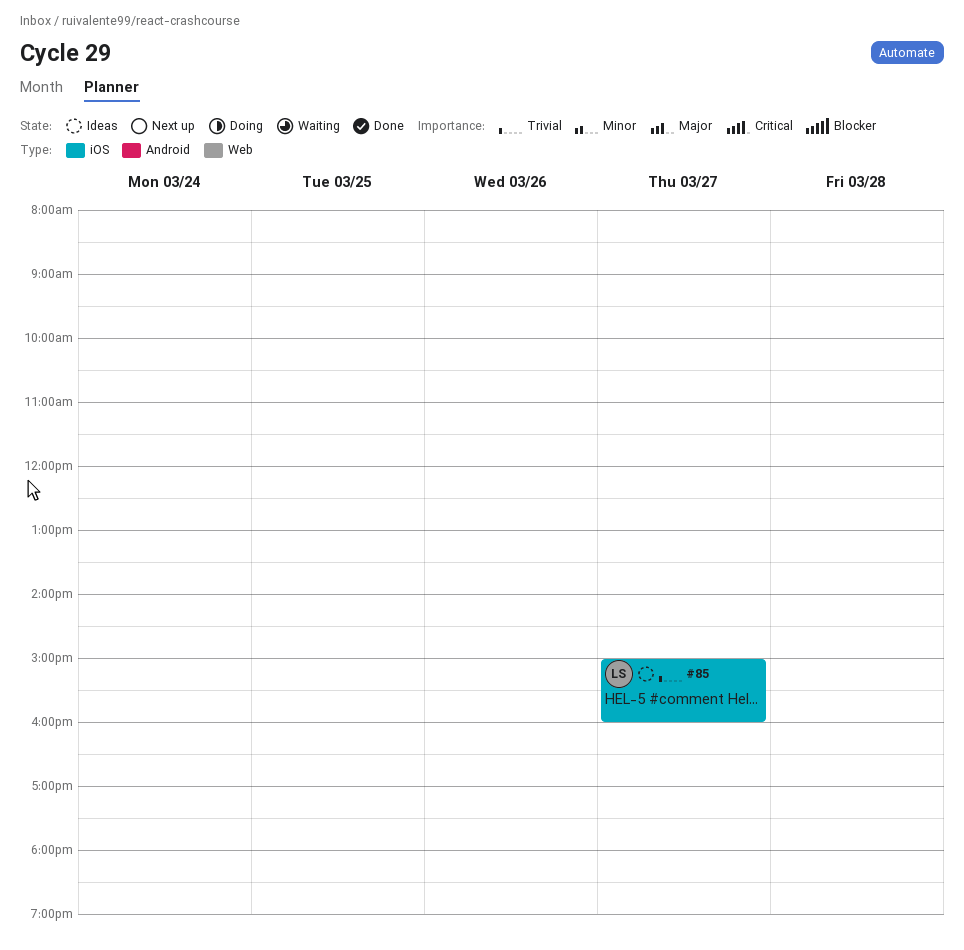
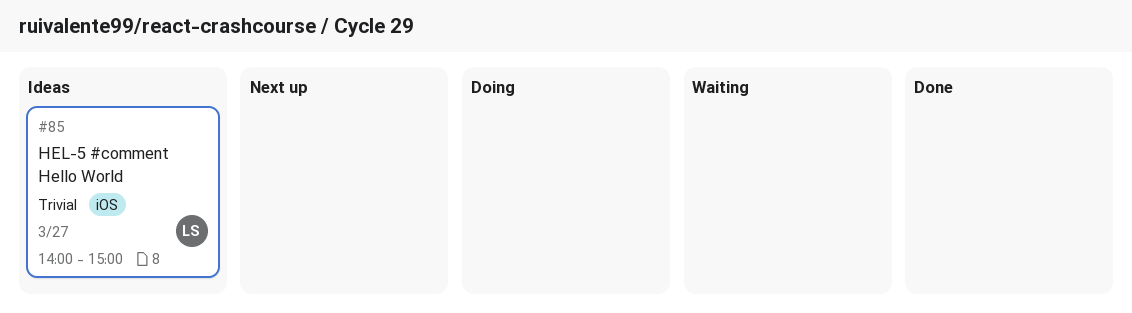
#85, begins: 15:00 -> 14:00
#85, ends: 16:00 -> 15:00

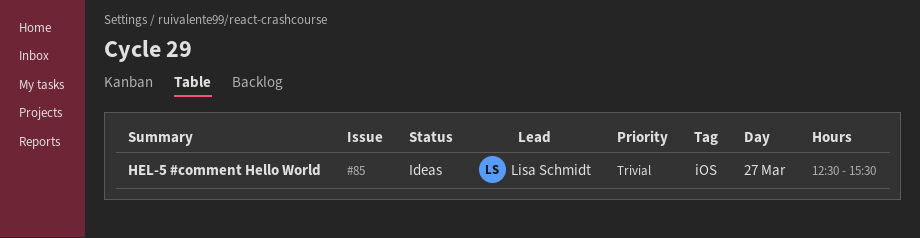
#85, begins: 14:00 -> 12:30
#85, ends: 15:00 -> 15:30

